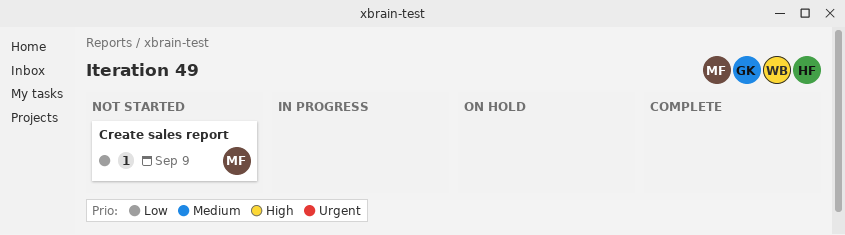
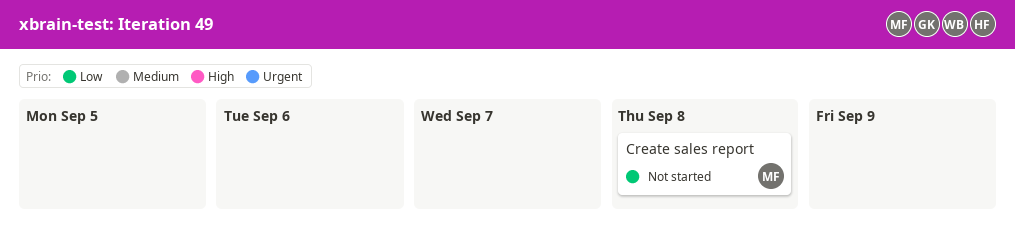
Create sales report, due: Sep 9 -> Sep 8

